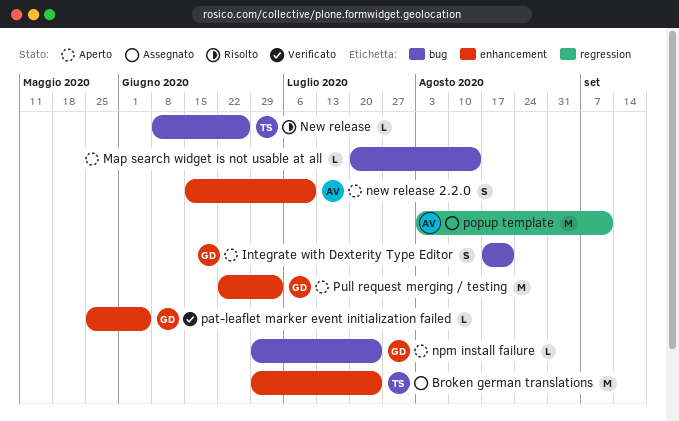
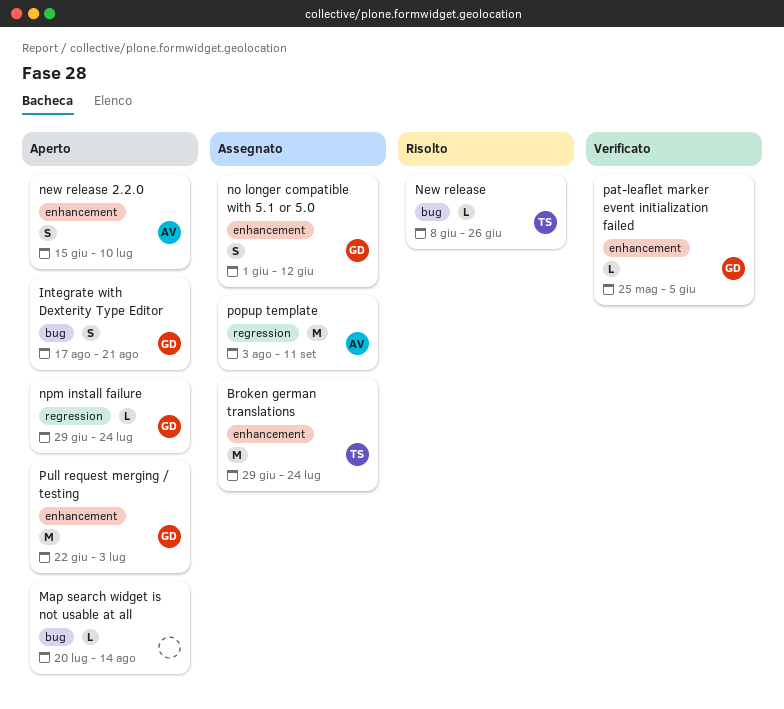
no longer compatible with 5.1 or 5.0: none -> present
npm install failure, label: bug -> regression

